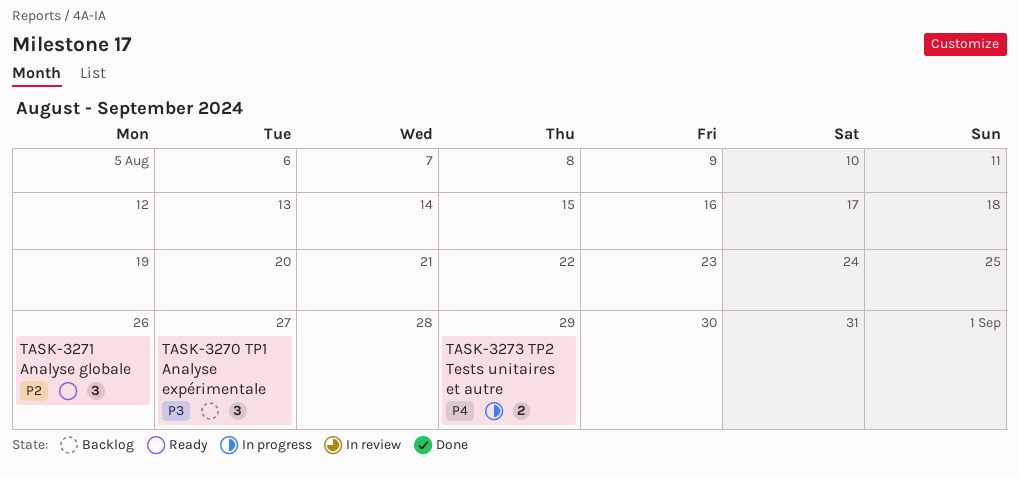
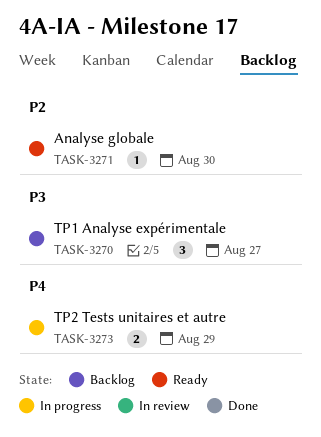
TASK-3271, estimate: 3 -> 1
TASK-3271, due: Aug 26 -> Aug 30

